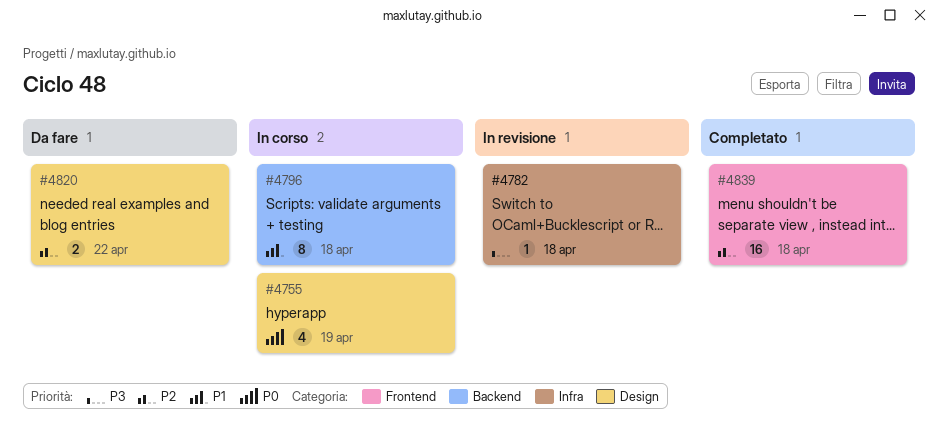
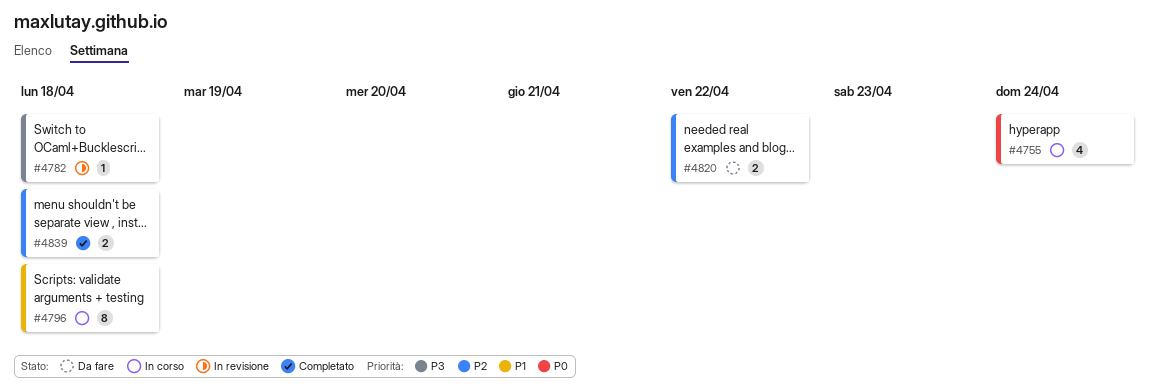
#4755, due: Apr 19 -> Apr 24
#4839, estimate: 16 -> 2

